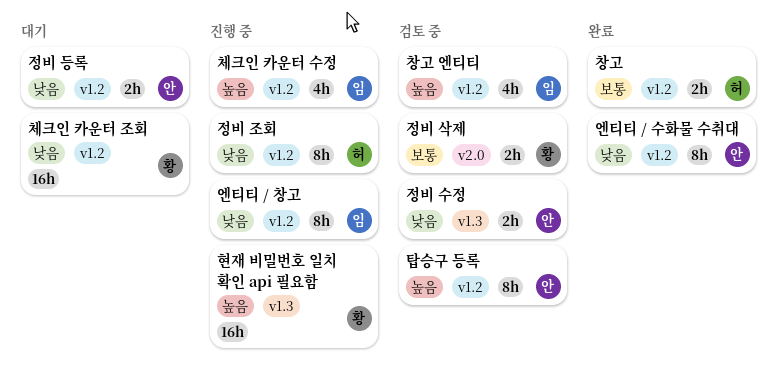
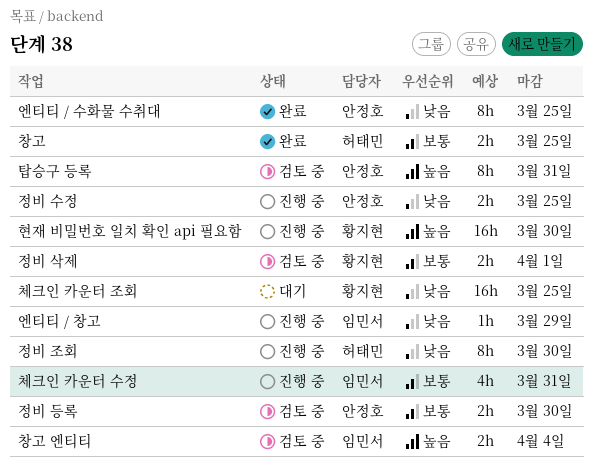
엔티티 / 창고, estimate: 8h -> 1h
정비 등록, status: 대기 -> 검토 중
정비 등록, priority: 낮음 -> 보통
정비 수정, status: 검토 중 -> 진행 중
창고 엔티티, estimate: 4h -> 2h
체크인 카운터 수정, priority: 높음 -> 보통

